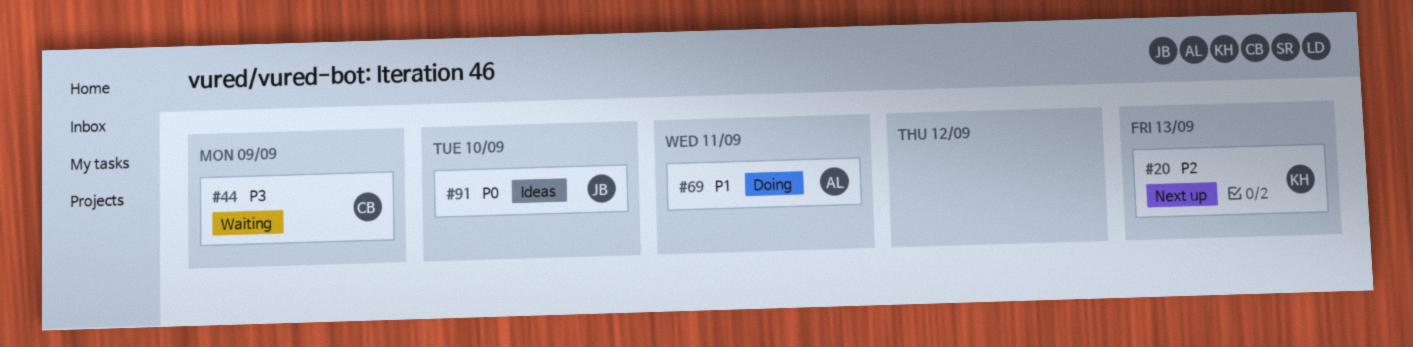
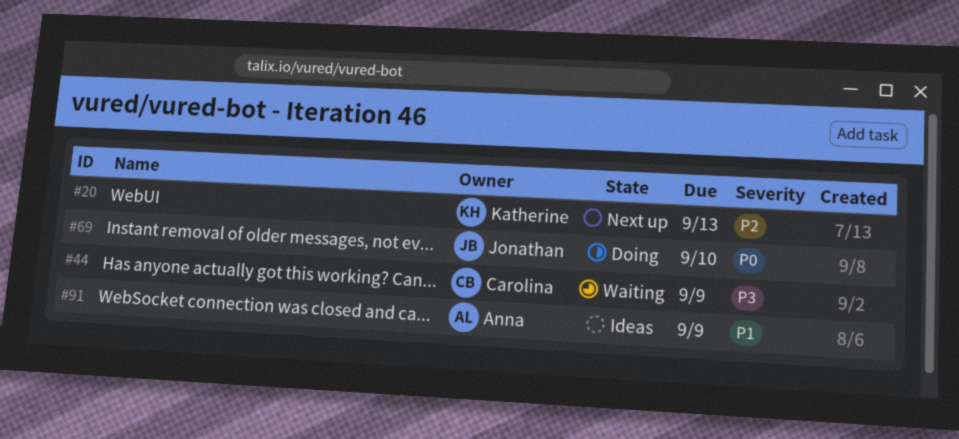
#69, owner: Anna -> Jonathan
#69, priority: P1 -> P0
#69, due: Sep 11 -> Sep 10
#91, owner: Jonathan -> Anna
#91, priority: P0 -> P1
#91, due: Sep 10 -> Sep 9

